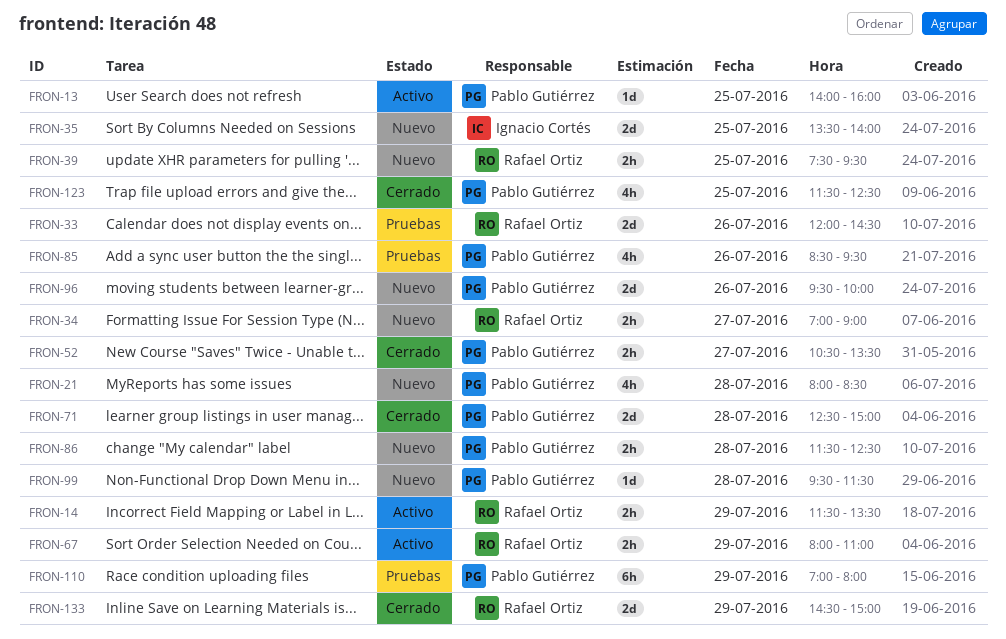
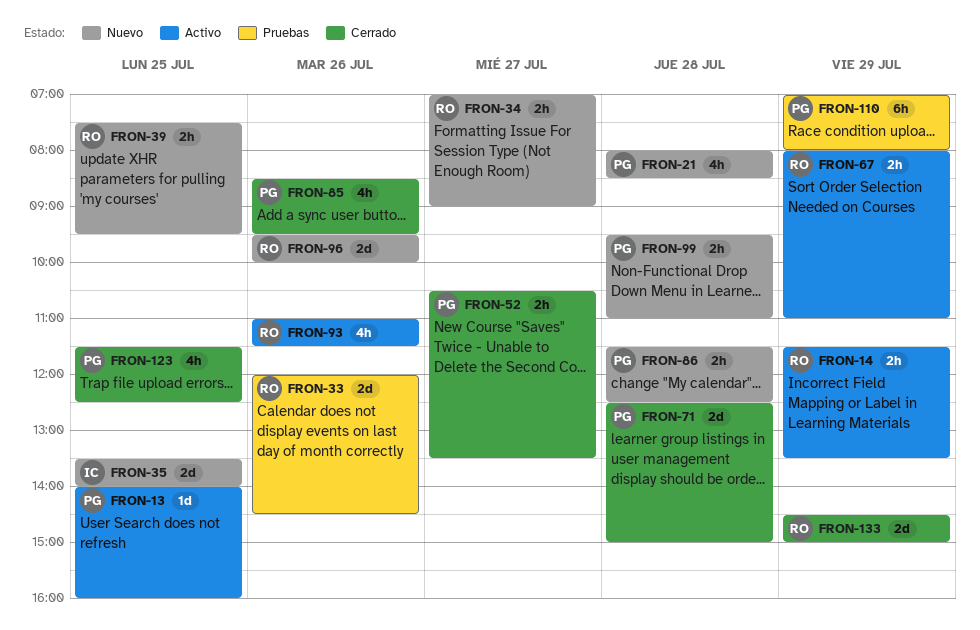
FRON-85, status: Pruebas -> Cerrado
FRON-93: none -> present
FRON-96, owner: Pablo Gutiérrez -> Rafael Ortiz
FRON-99, estimate: 1d -> 2h
FRON-99, ends: 11:30 -> 11:00

